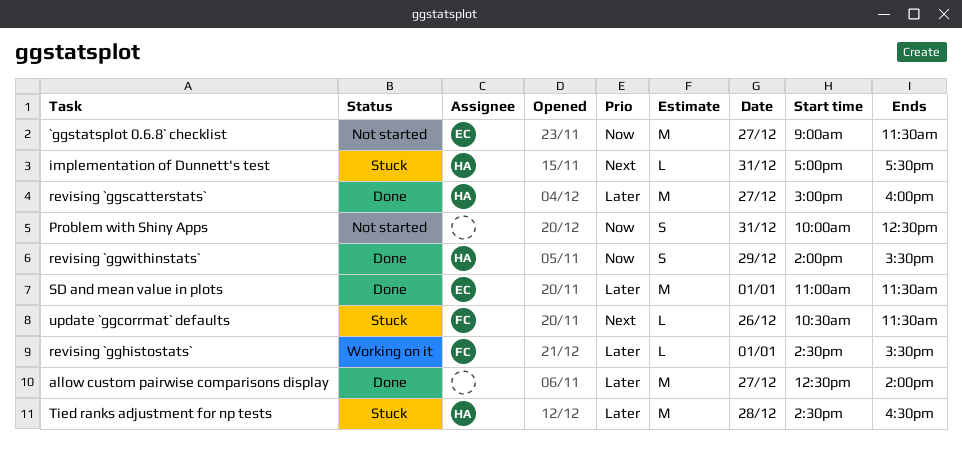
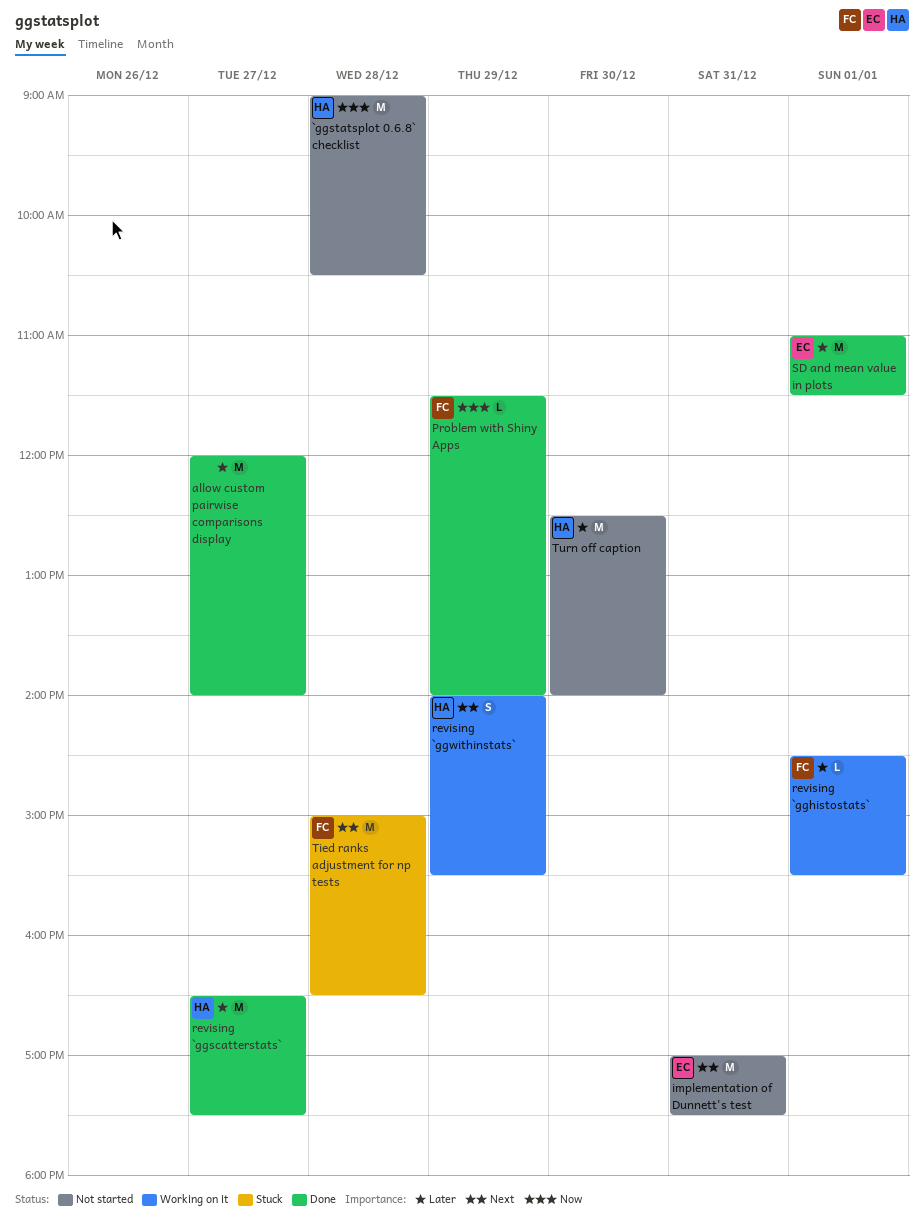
`ggstatsplot 0.6.8` checklist, owner: EC -> HA
`ggstatsplot 0.6.8` checklist, day: Dec 27 -> Dec 28
`ggstatsplot 0.6.8` checklist, ends: 11:30 -> 10:30
allow custom pairwise comparisons display, begins: 12:30 -> 12:00
implementation of Dunnett's test, status: Stuck -> Not started
implementation of Dunnett's test, owner: HA -> EC
implementation of Dunnett's test, estimate: L -> M
Problem with Shiny Apps, status: Not started -> Done
Problem with Shiny Apps, owner: none -> FC
Problem with Shiny Apps, estimate: S -> L
Problem with Shiny Apps, day: Dec 31 -> Dec 29
Problem with Shiny Apps, begins: 10:00 -> 11:30
Problem with Shiny Apps, ends: 12:30 -> 14:00
revising `ggscatterstats`, begins: 15:00 -> 16:30
revising `ggscatterstats`, ends: 16:00 -> 17:30
revising `ggwithinstats`, status: Done -> Working on it
revising `ggwithinstats`, priority: Now -> Next
Tied ranks adjustment for np tests, owner: HA -> FC
Tied ranks adjustment for np tests, priority: Later -> Next
Tied ranks adjustment for np tests, begins: 14:30 -> 15:00
Turn off caption: none -> present
update `ggcorrmat` defaults: present -> none

